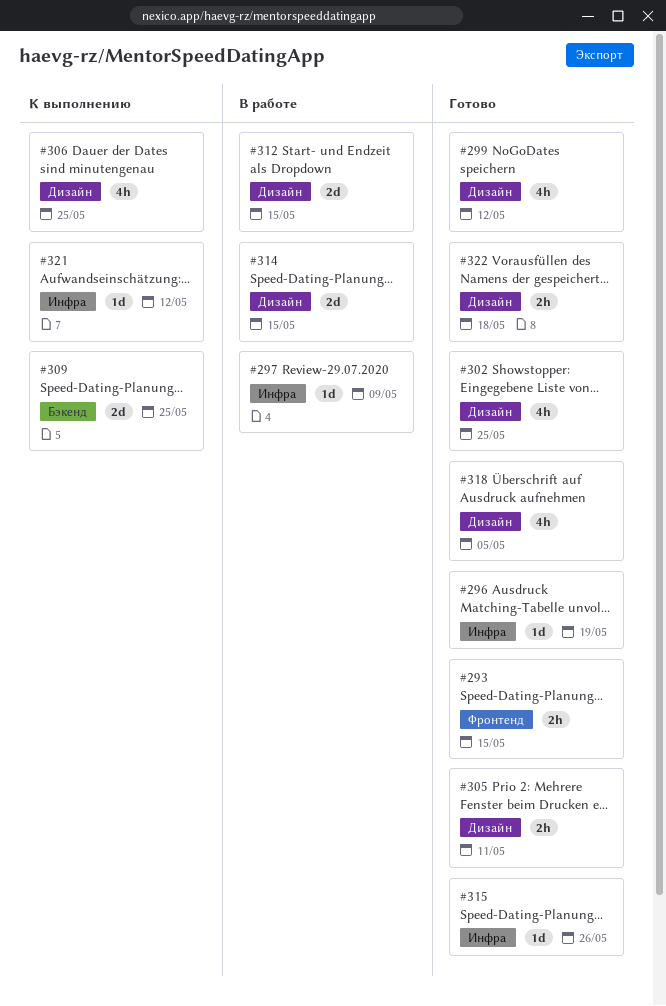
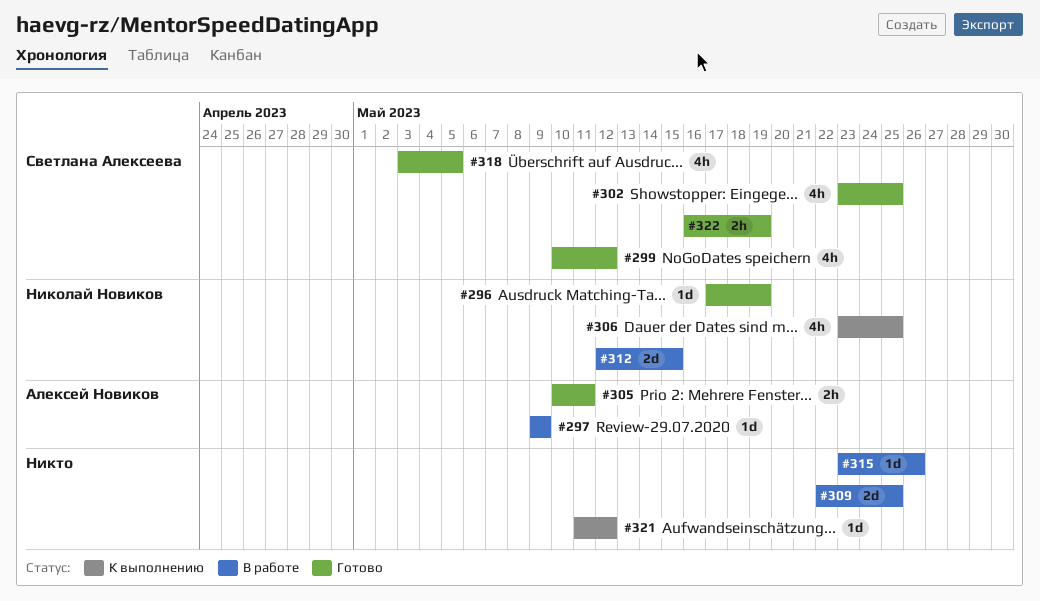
#293: present -> none
#309, status: К выполнению -> В работе
#314: present -> none
#315, status: Готово -> В работе
#322, due: May 18 -> May 19

